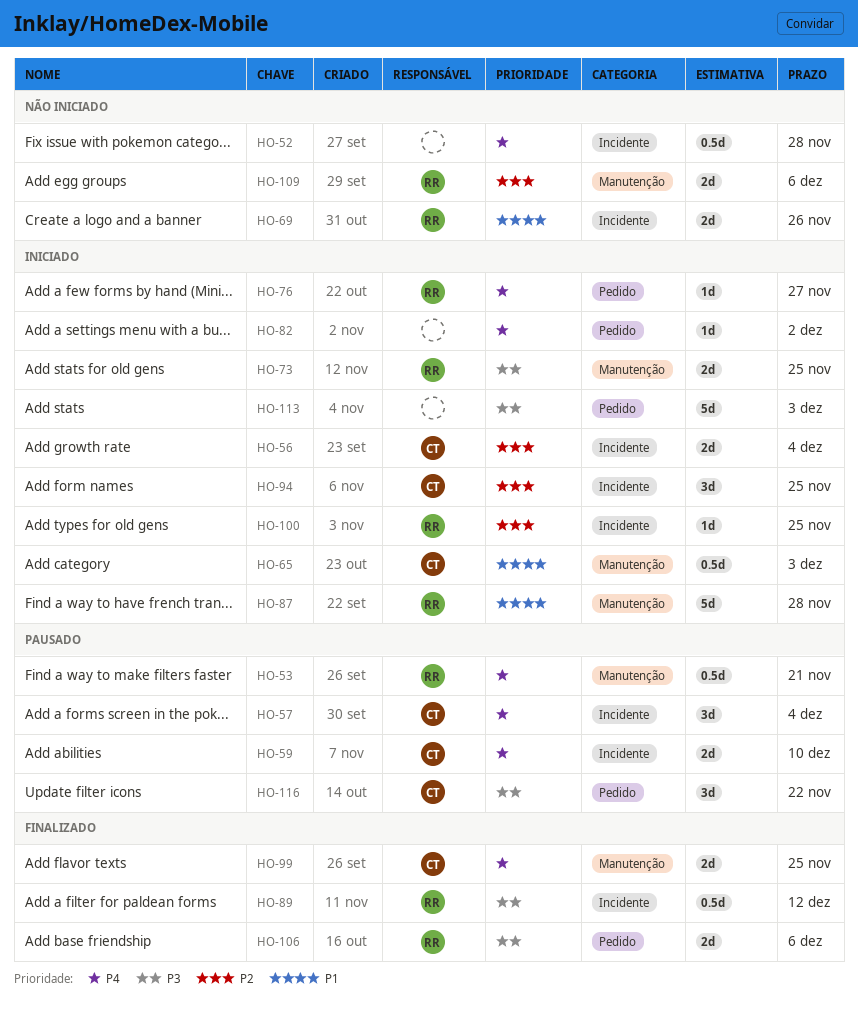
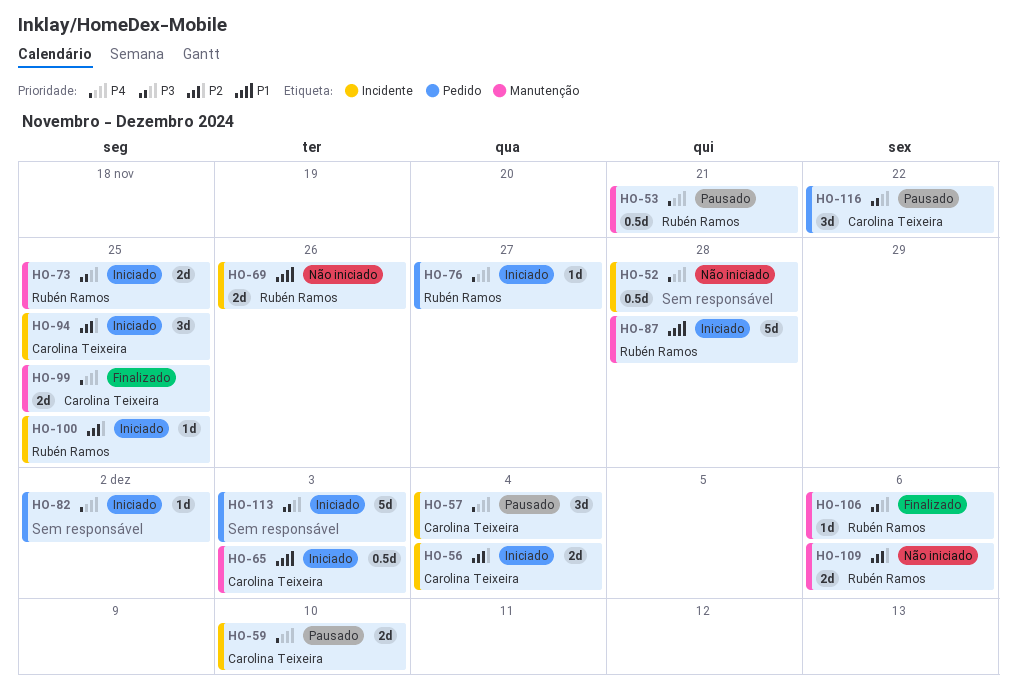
HO-89: present -> none
HO-106, label: Pedido -> Manutenção
HO-106, estimate: 2d -> 1d

